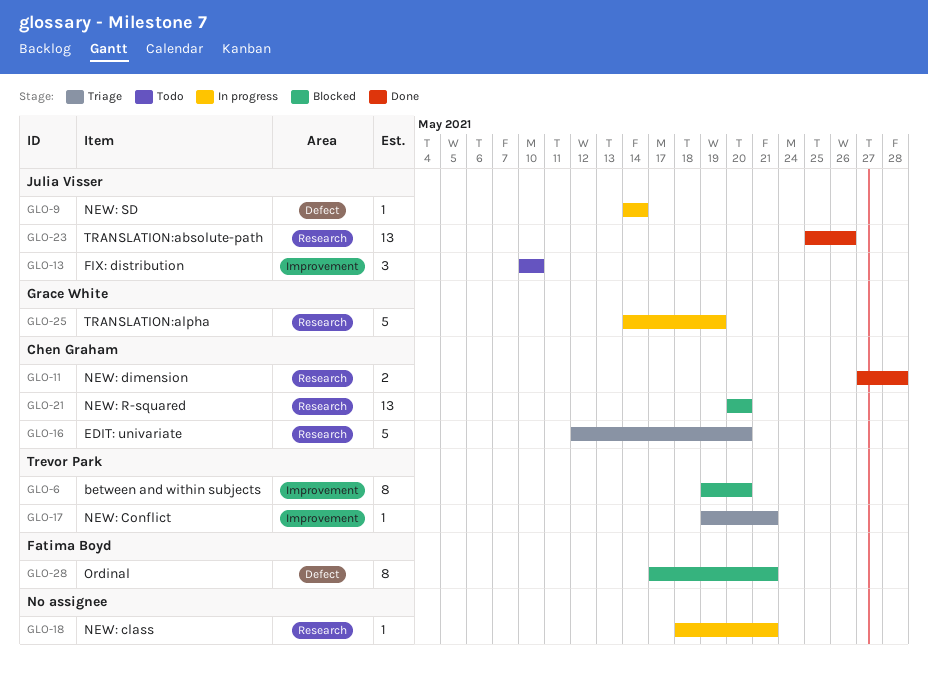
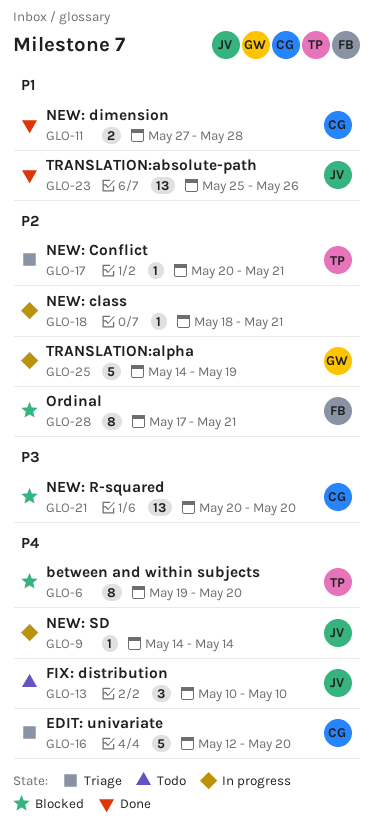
GLO-17, start: May 19 -> May 20

